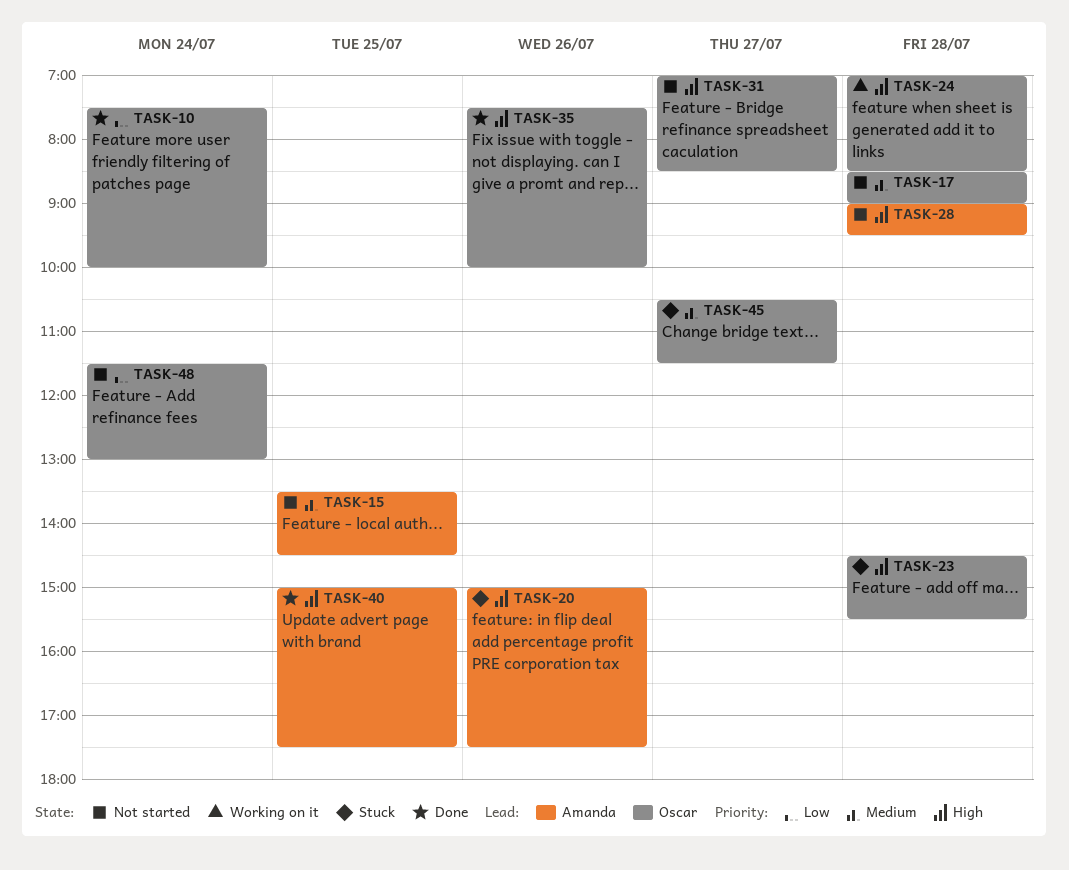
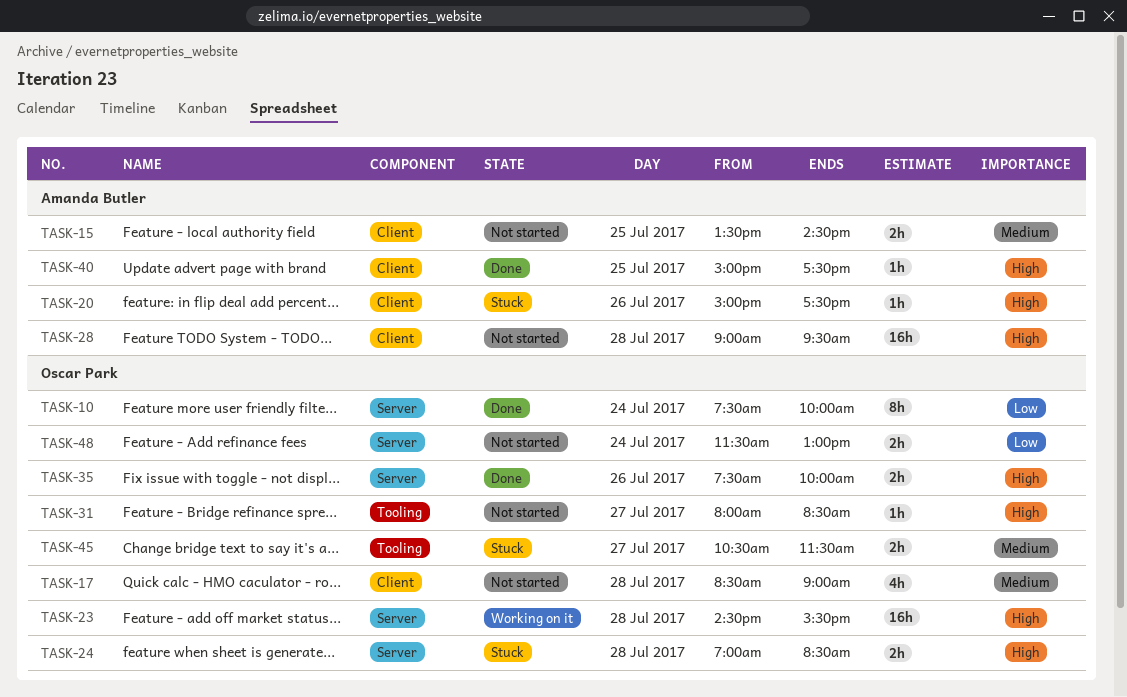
TASK-23, status: Stuck -> Working on it
TASK-24, status: Working on it -> Stuck
TASK-31, begins: 07:00 -> 08:00

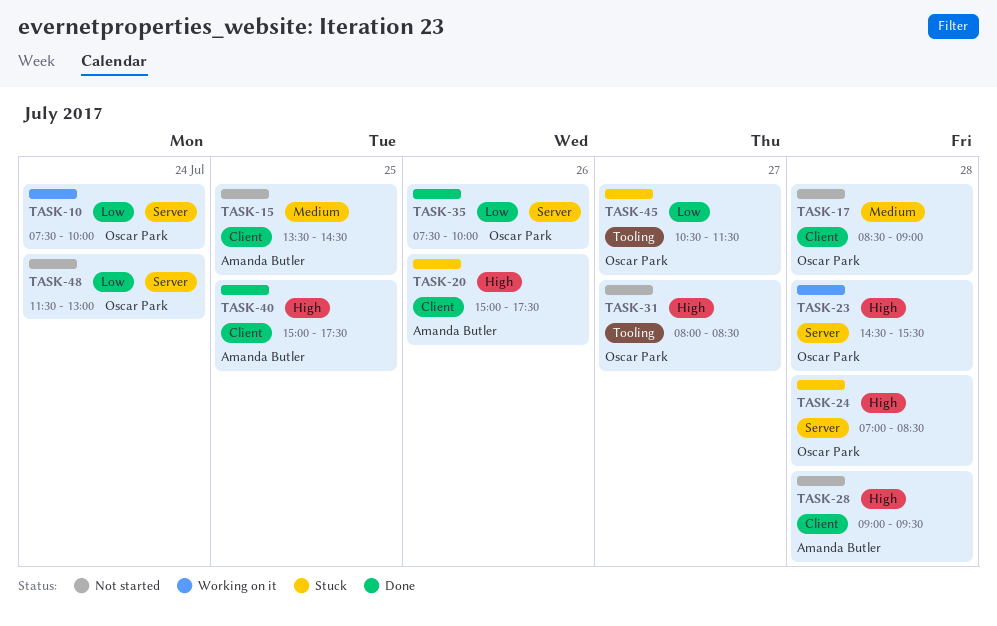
TASK-10, status: Done -> Working on it
TASK-35, priority: High -> Low
TASK-45, priority: Medium -> Low

